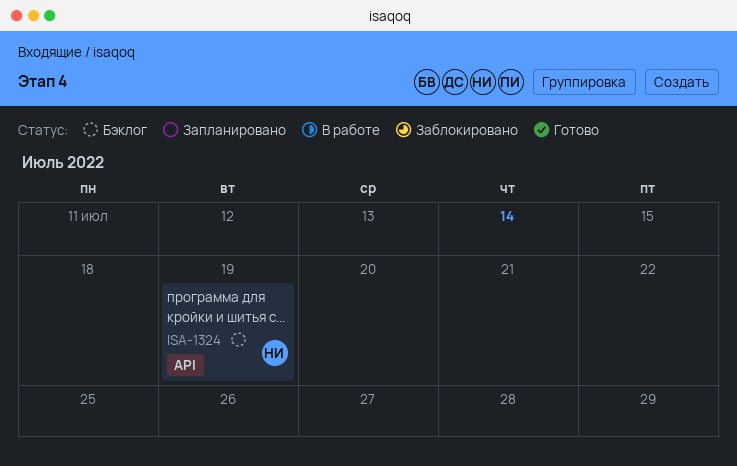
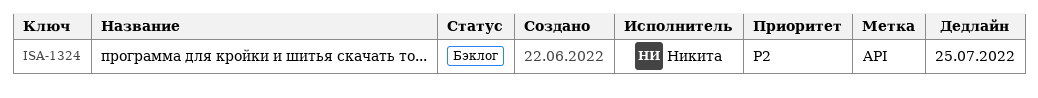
ISA-1324, due: Jul 19 -> Jul 25

